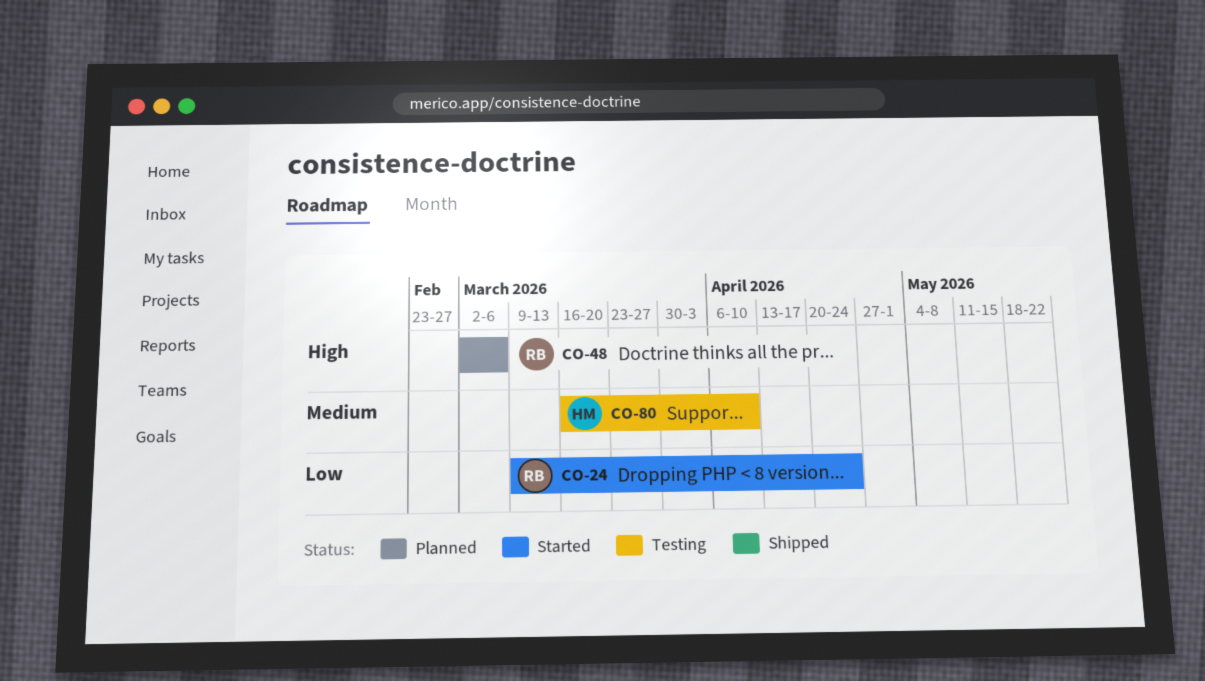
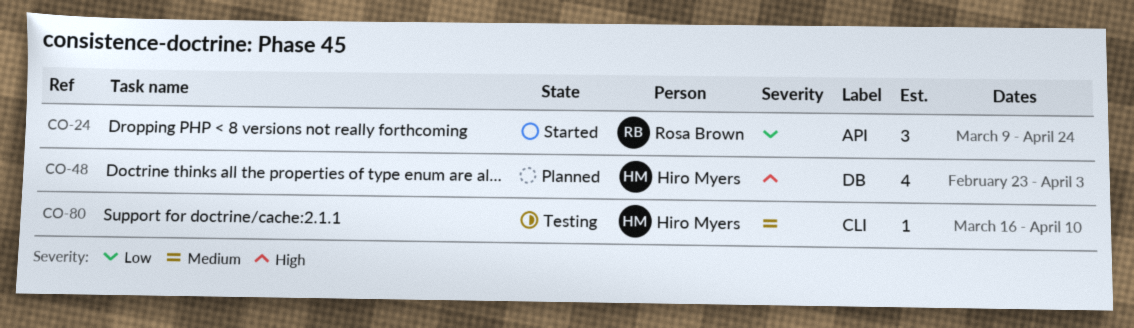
CO-48, owner: Rosa Brown -> Hiro Myers
CO-48, start: Mar 2 -> Feb 23
CO-48, due: Mar 6 -> Apr 3

